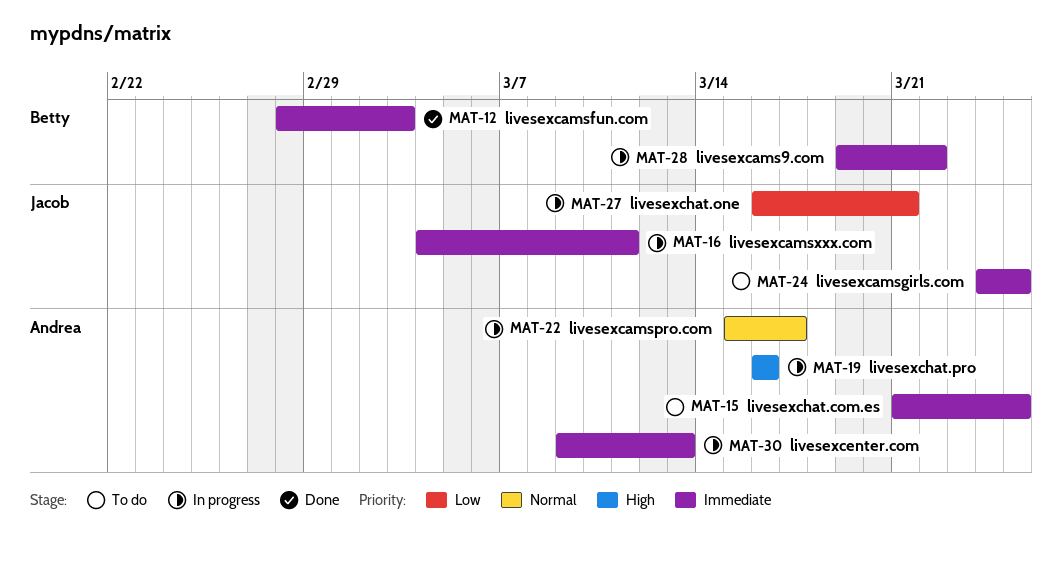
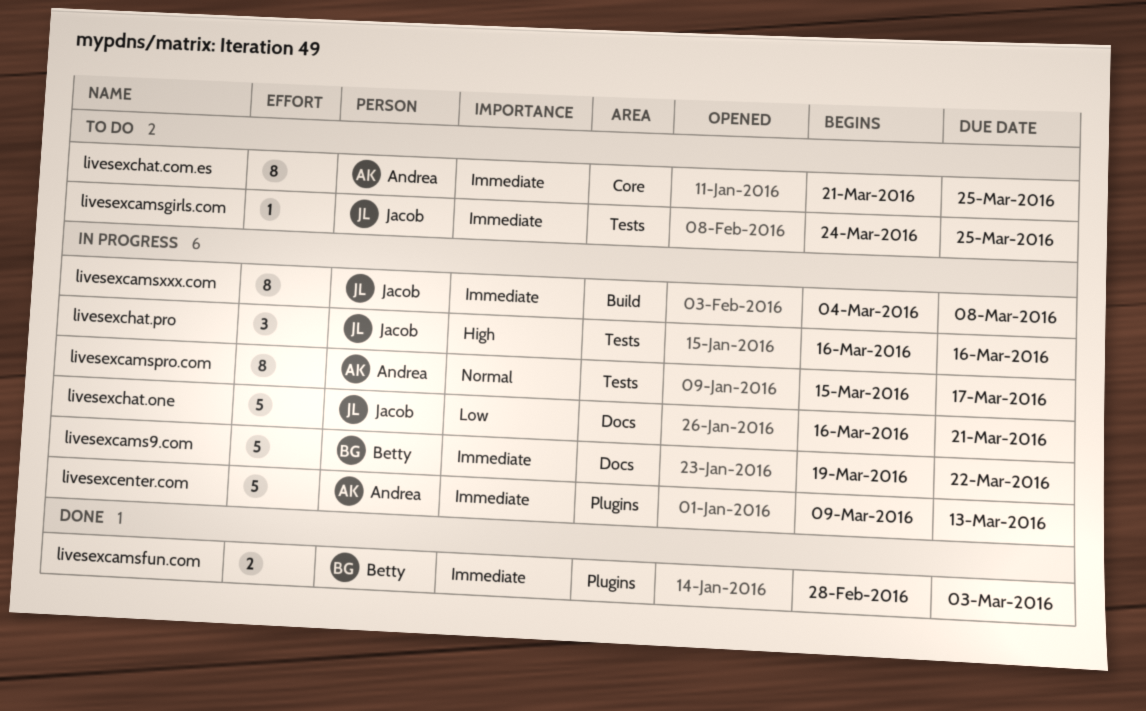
livesexcamsxxx.com, due: Mar 11 -> Mar 8
livesexchat.pro, owner: Andrea -> Jacob

